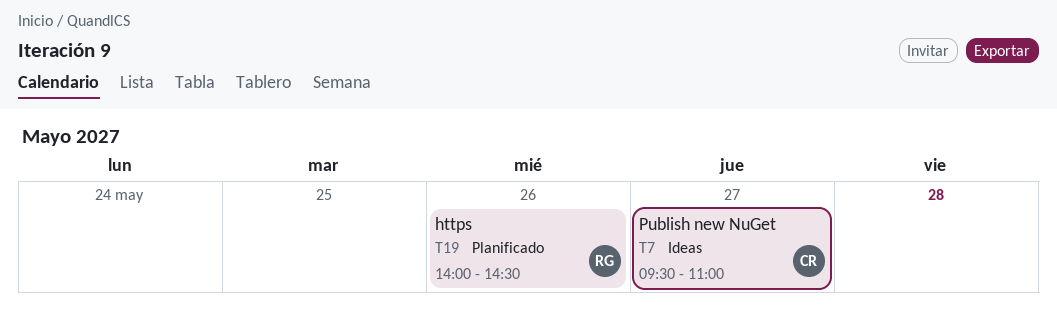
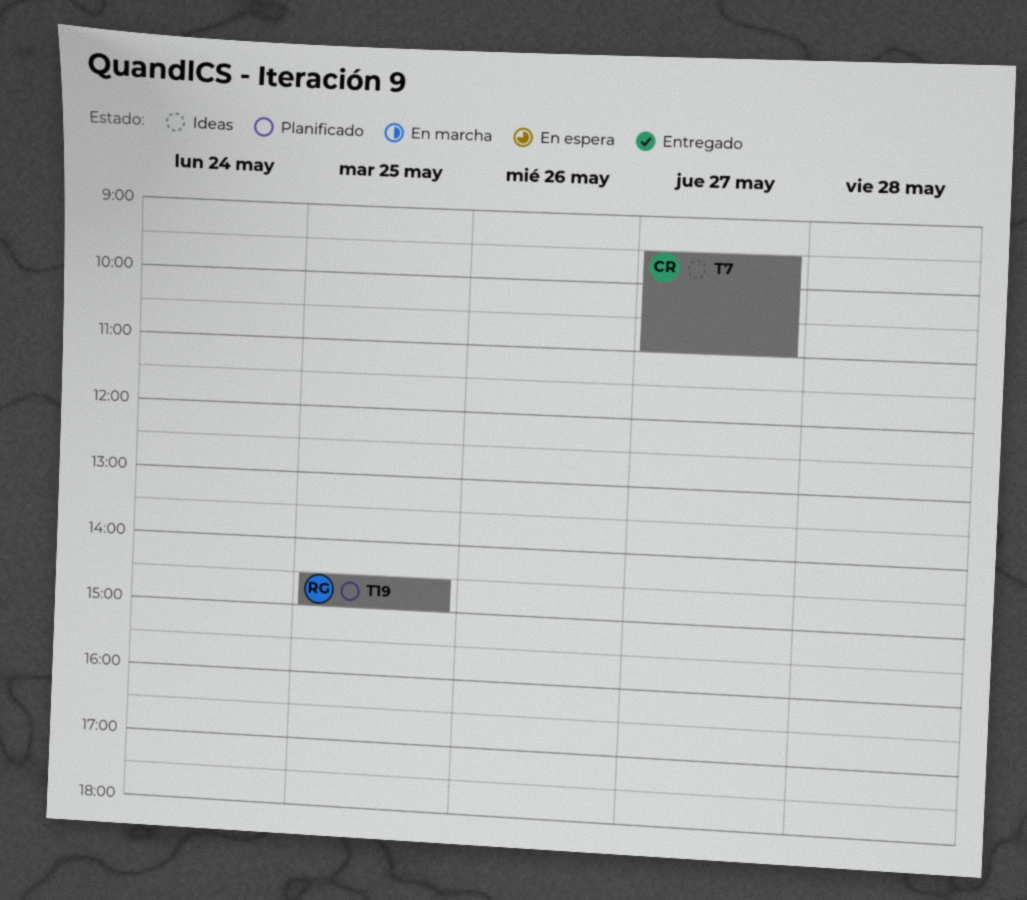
T19, day: May 26 -> May 25
T19, begins: 14:00 -> 14:30
T19, ends: 14:30 -> 15:00

